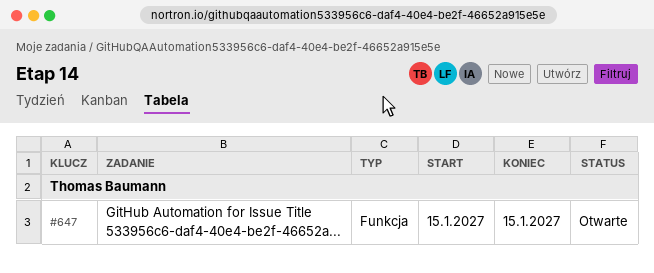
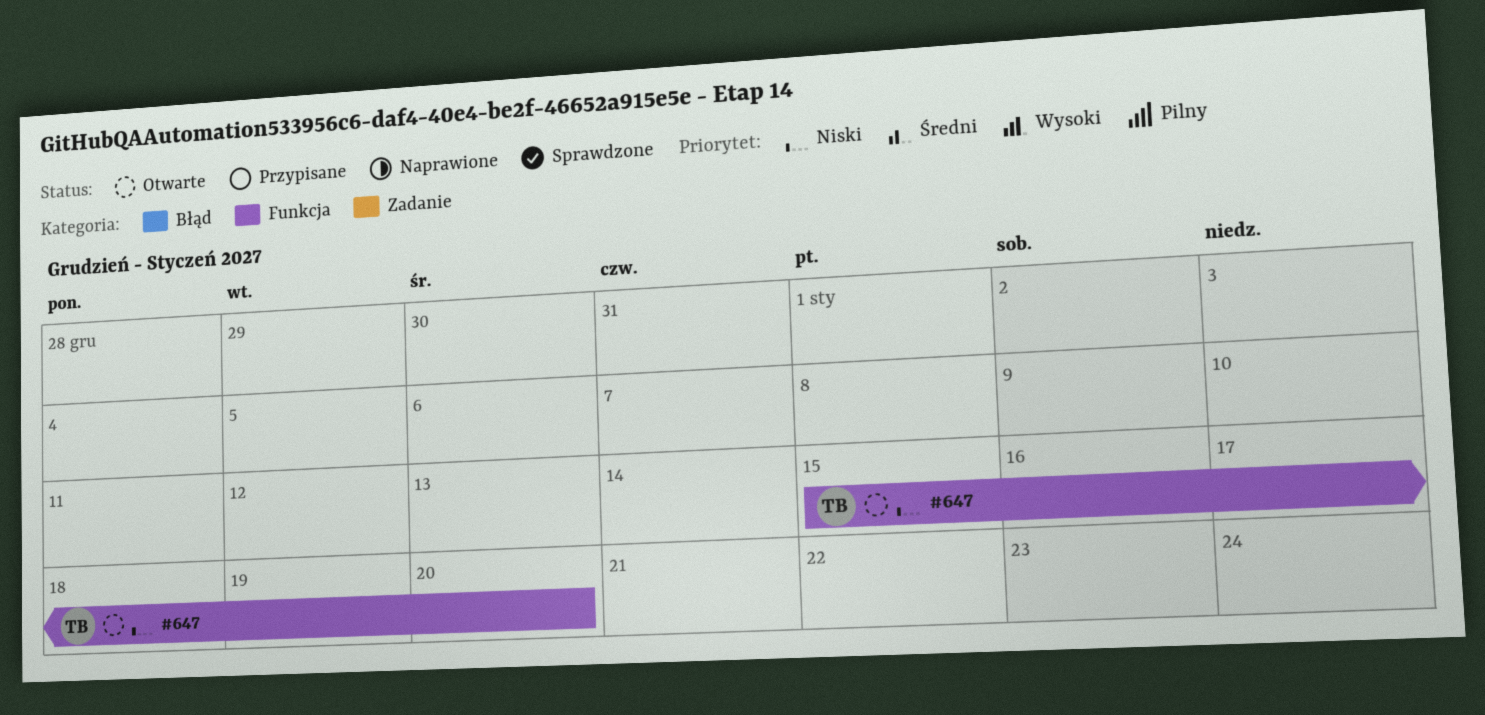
#647, due: Jan 15 -> Jan 20

